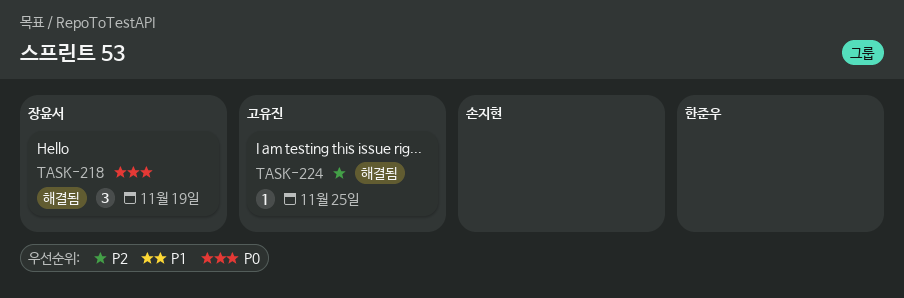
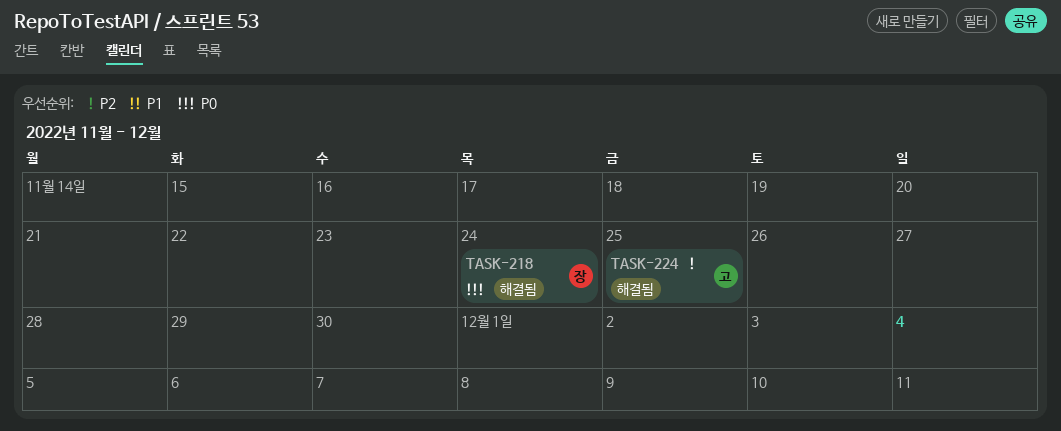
TASK-218, due: Nov 19 -> Nov 24

